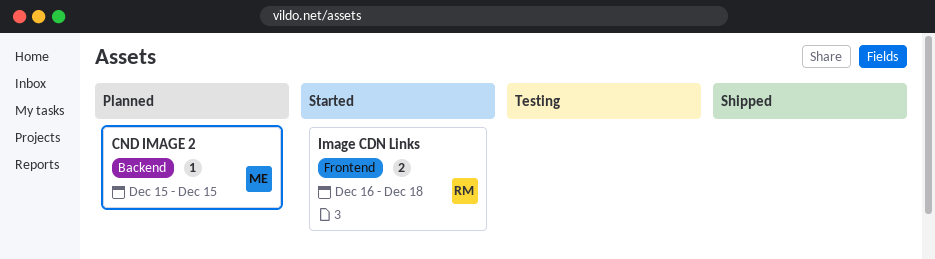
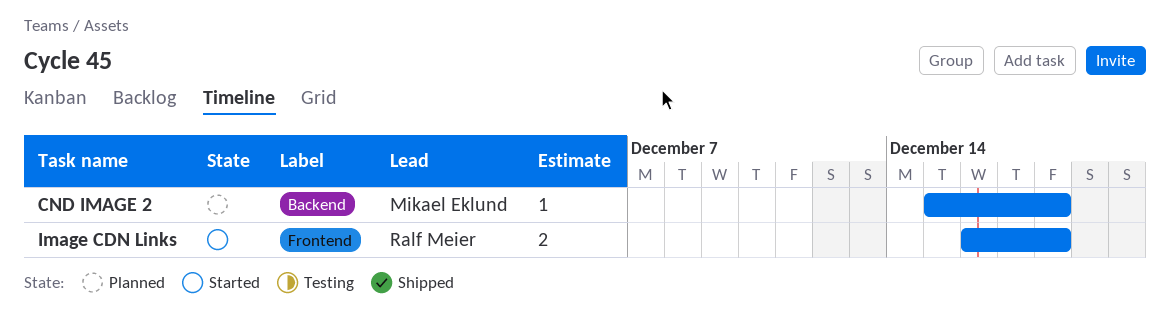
CND IMAGE 2, due: Dec 15 -> Dec 18

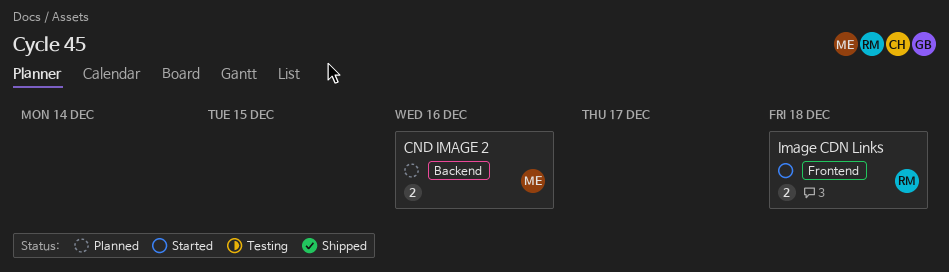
CND IMAGE 2, estimate: 1 -> 2
CND IMAGE 2, due: Dec 18 -> Dec 16

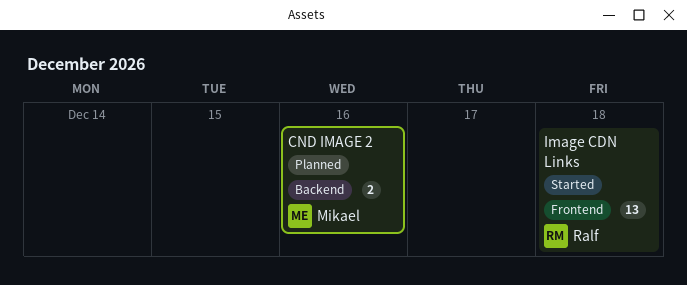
Image CDN Links, estimate: 2 -> 13

